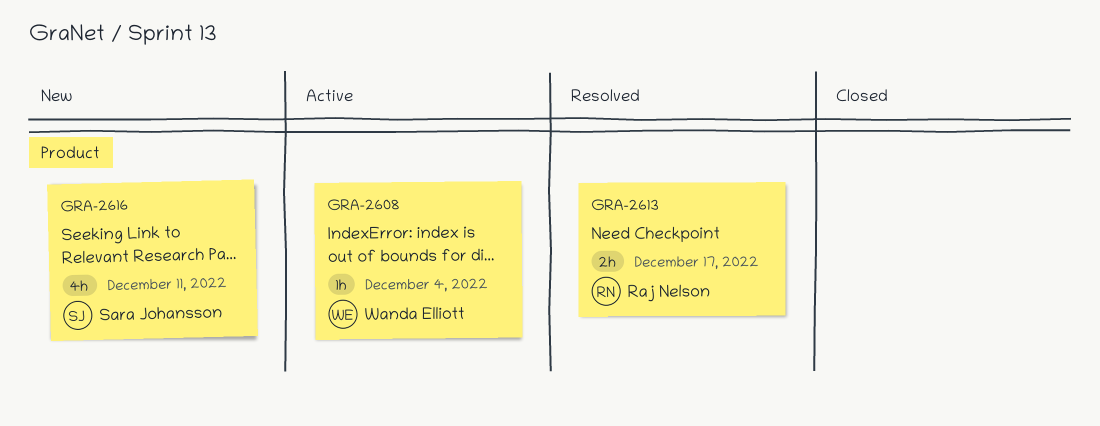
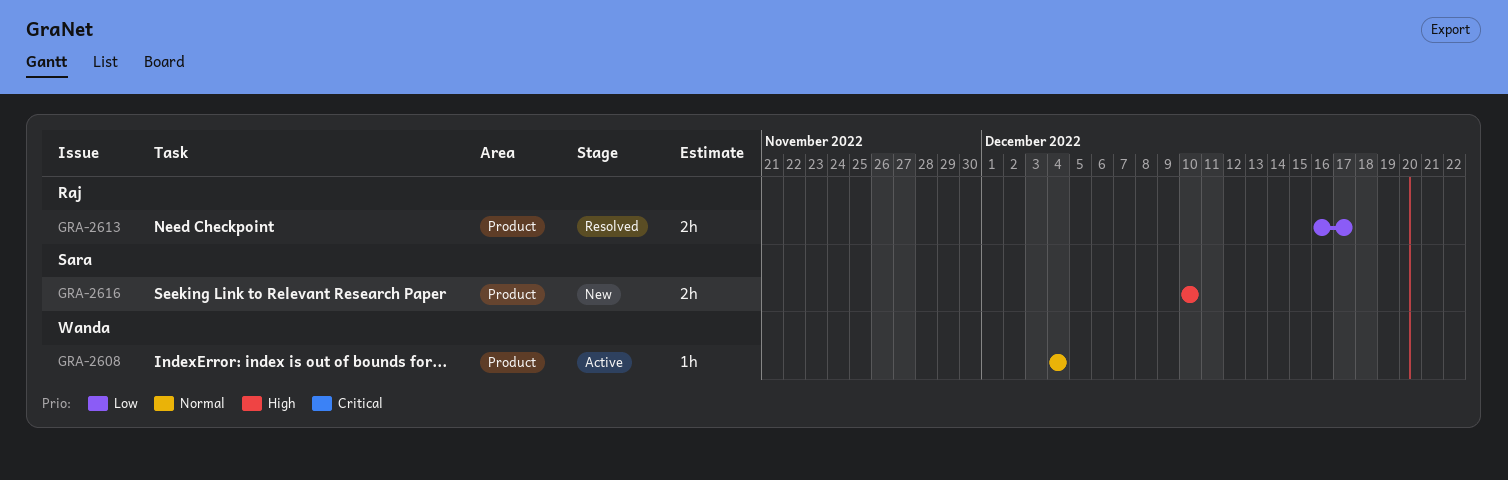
GRA-2616, estimate: 4h -> 2h
GRA-2616, due: Dec 11 -> Dec 10

